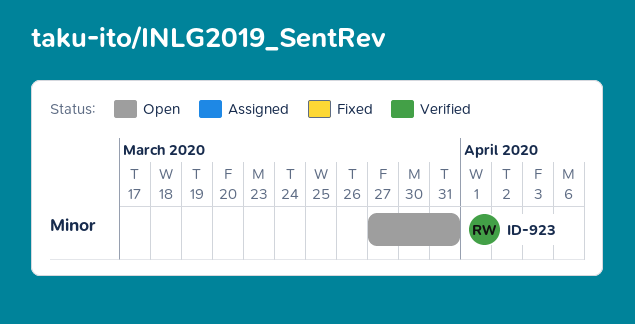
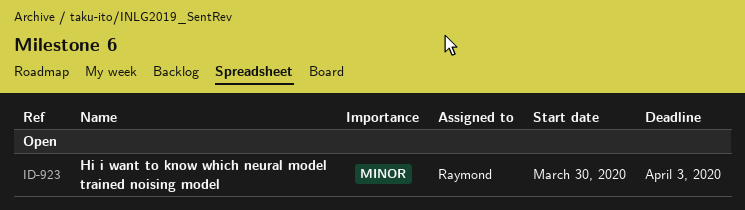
ID-923, start: Mar 27 -> Mar 30
ID-923, due: Mar 31 -> Apr 3

